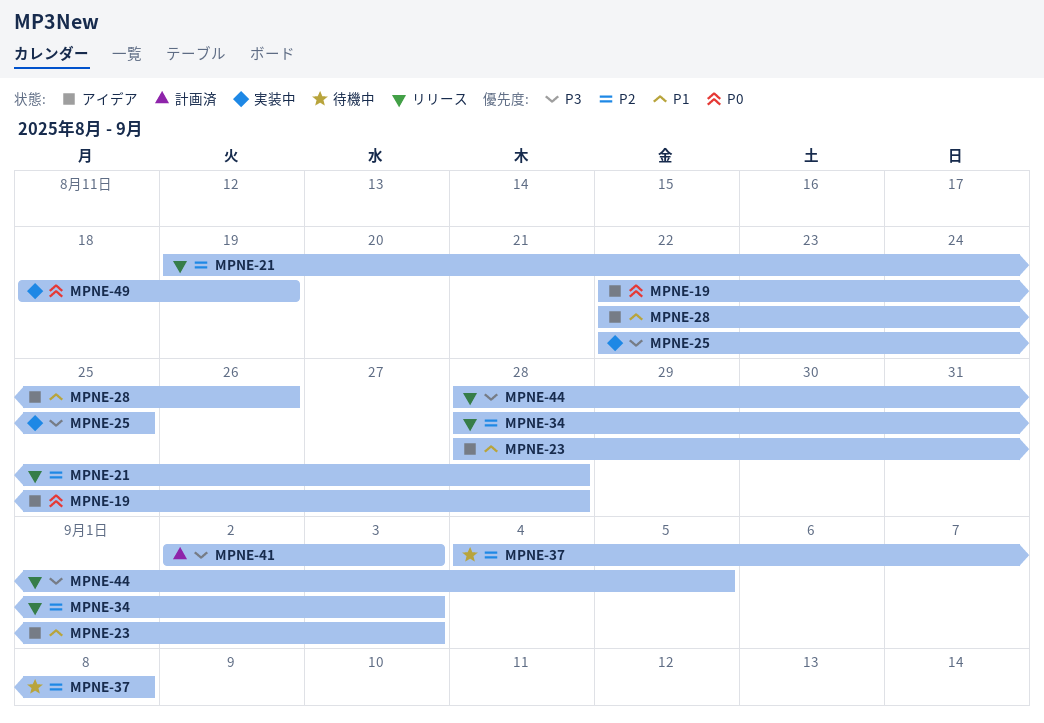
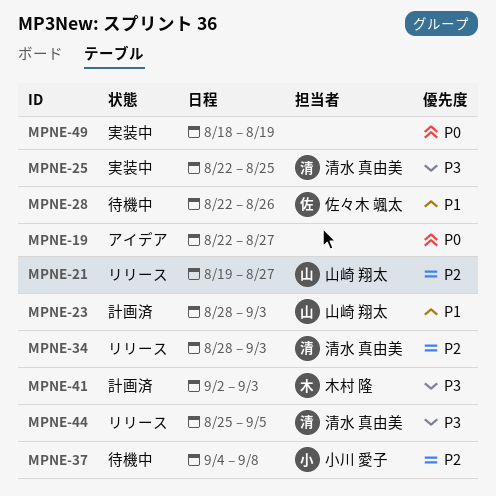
MPNE-19, due: Aug 28 -> Aug 27
MPNE-21, due: Aug 28 -> Aug 27
MPNE-23, status: アイデア -> 計画済
MPNE-28, status: アイデア -> 待機中
MPNE-44, start: Aug 28 -> Aug 25

